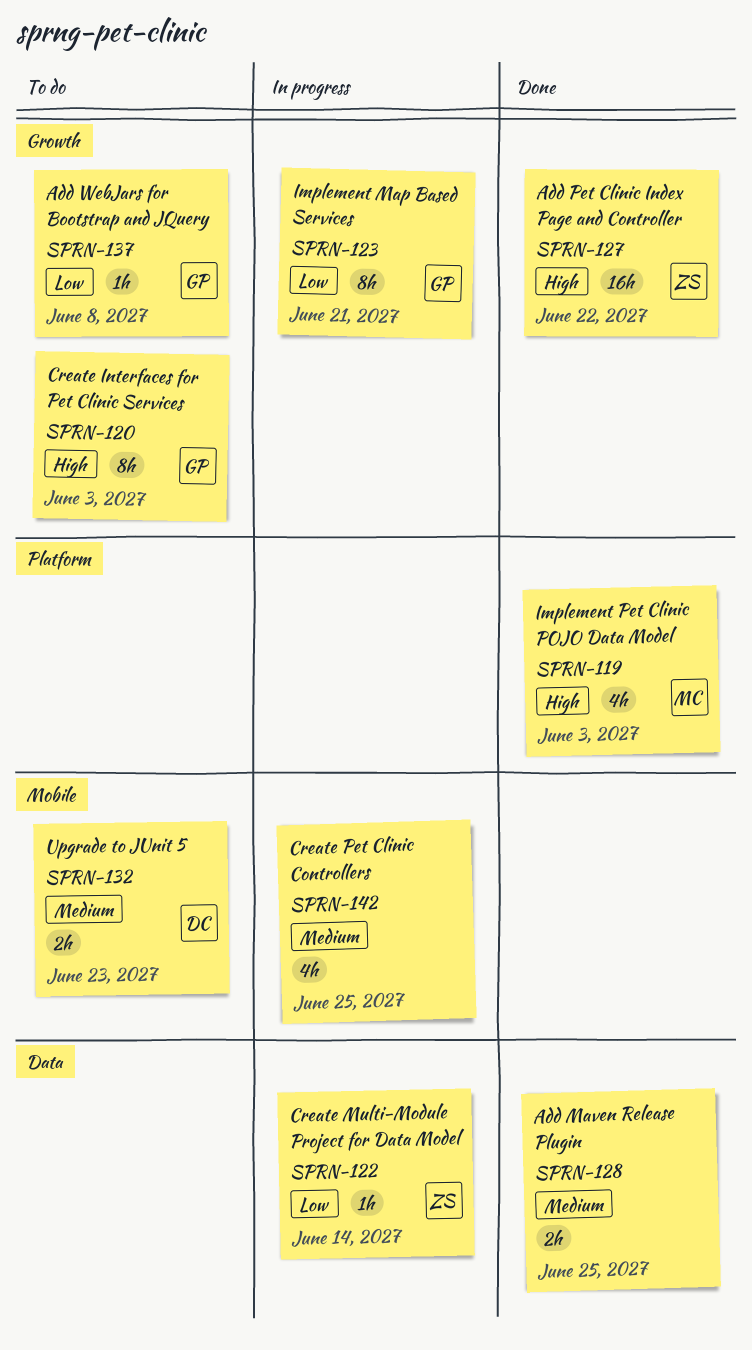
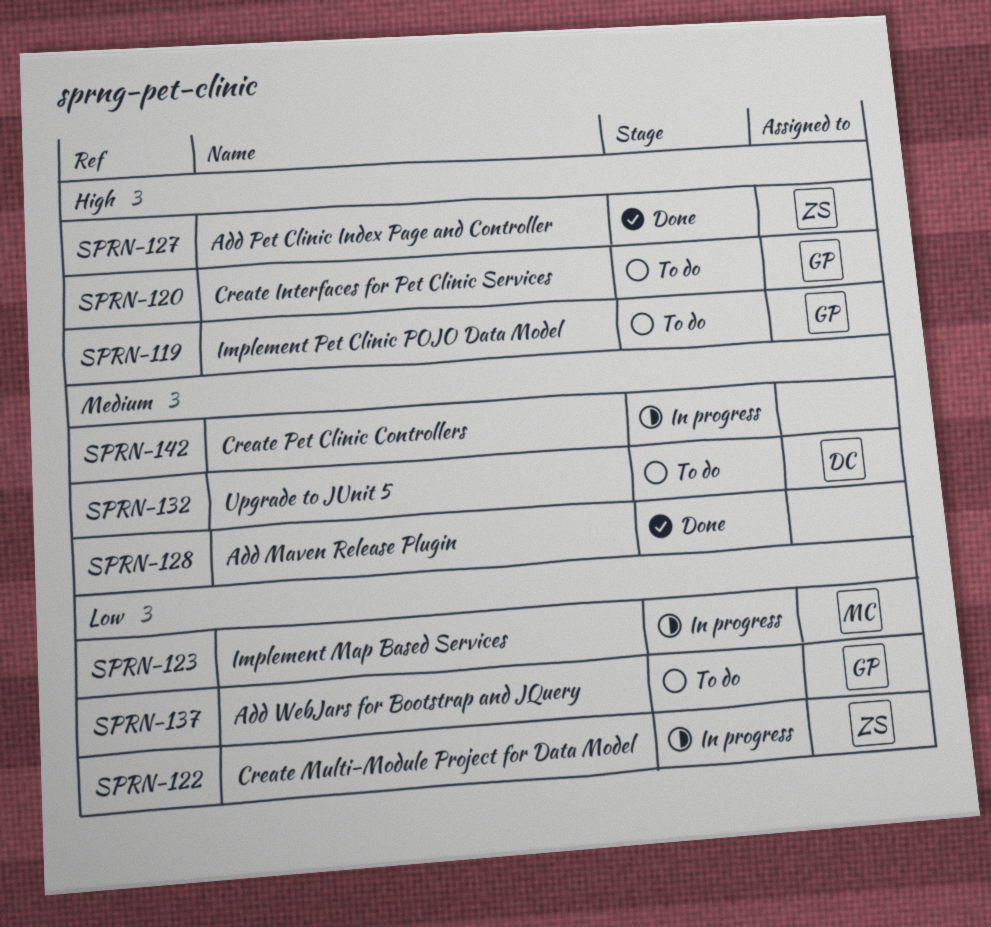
SPRN-119, status: Done -> To do
SPRN-119, owner: MC -> GP
SPRN-123, owner: GP -> MC

